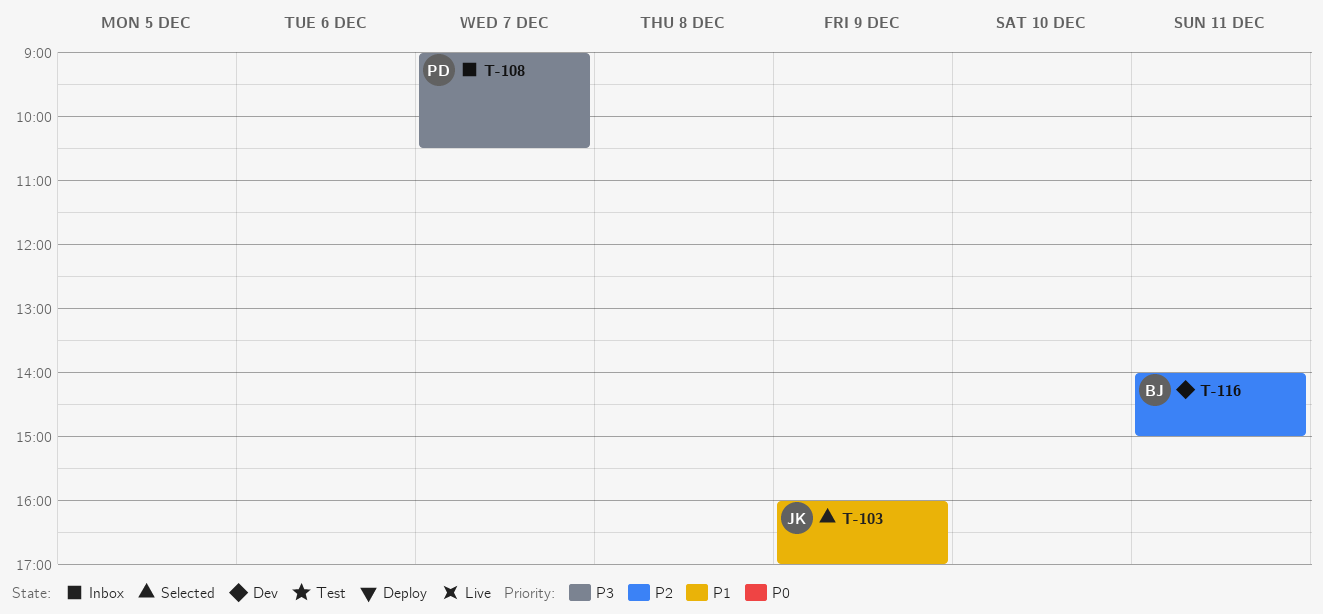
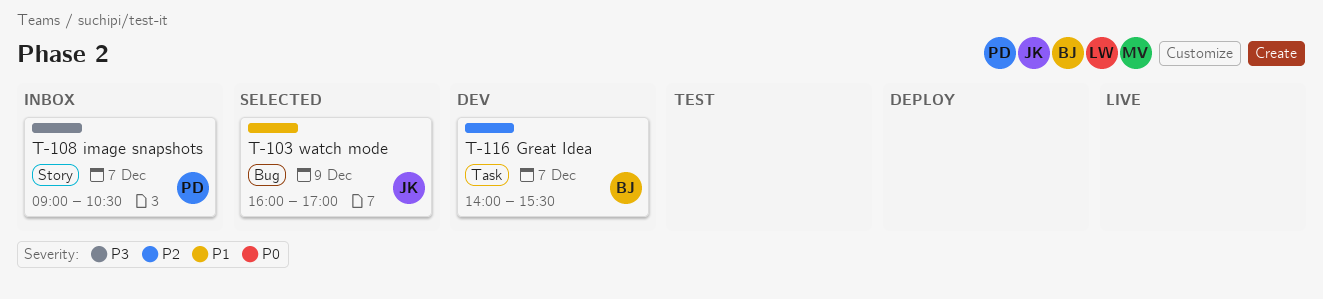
T-116, day: Dec 11 -> Dec 7
T-116, ends: 15:00 -> 15:30

